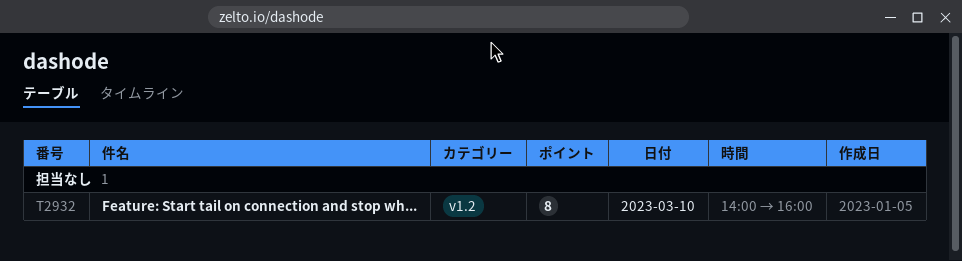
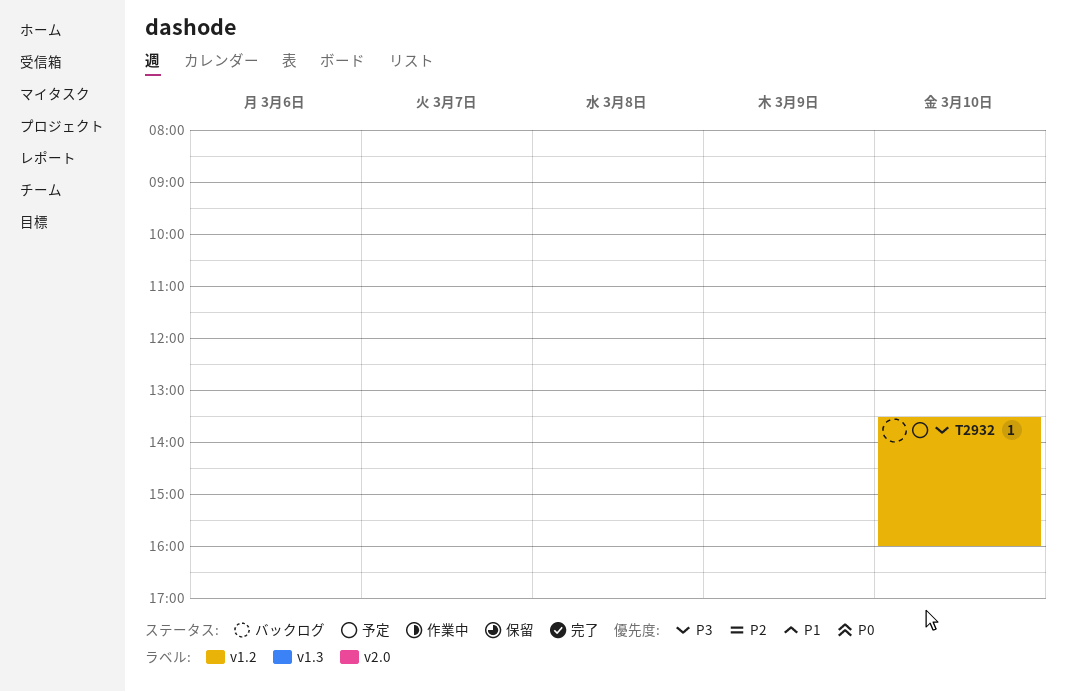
T2932, estimate: 8 -> 1
T2932, begins: 14:00 -> 13:30

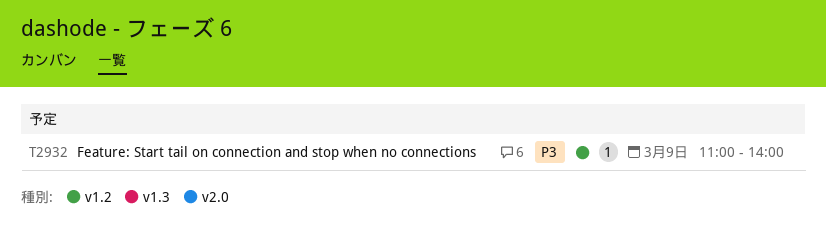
T2932, day: Mar 10 -> Mar 9
T2932, begins: 13:30 -> 11:00
T2932, ends: 16:00 -> 14:00

